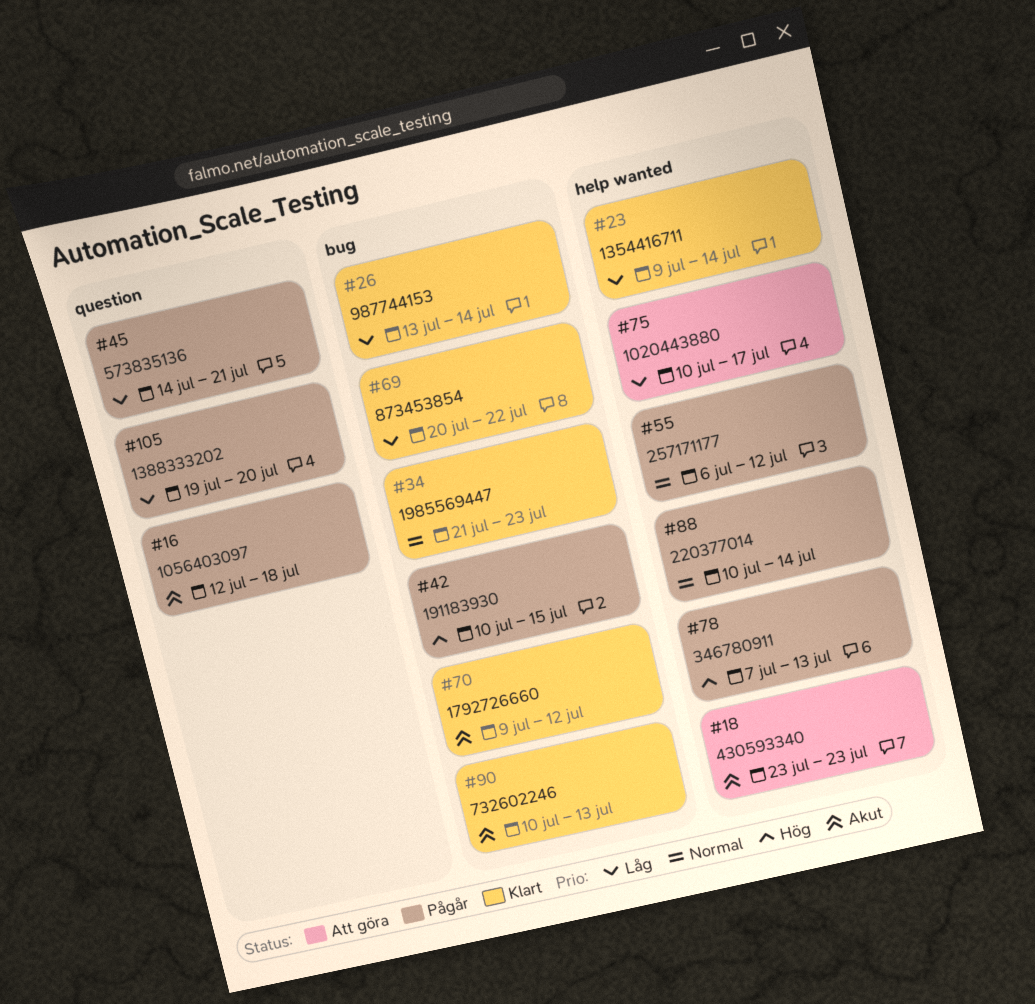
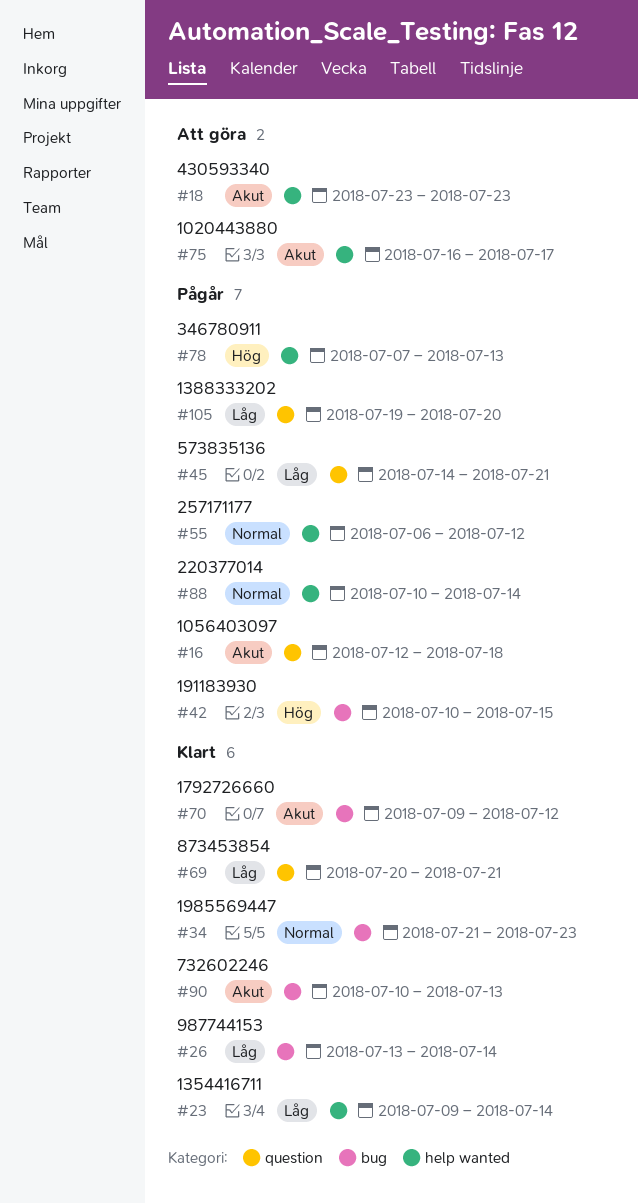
#69, label: bug -> question
#69, due: Jul 22 -> Jul 21
#75, priority: Låg -> Akut
#75, start: Jul 10 -> Jul 16

